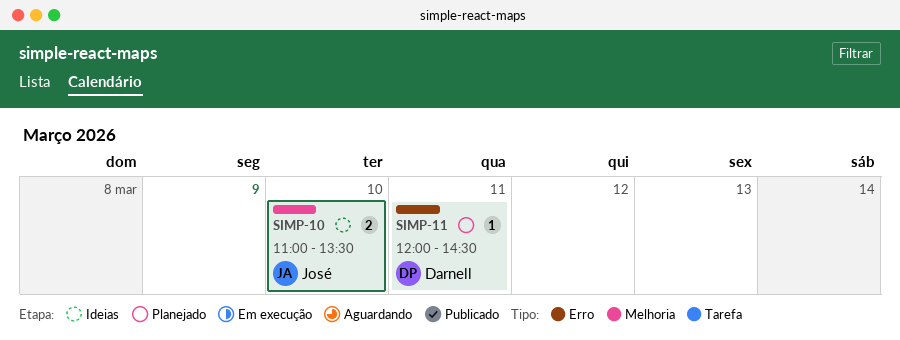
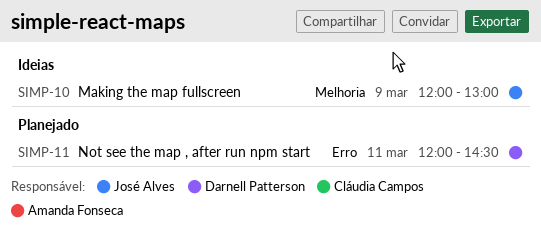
SIMP-10, day: Mar 10 -> Mar 9
SIMP-10, begins: 11:00 -> 12:00
SIMP-10, ends: 13:30 -> 13:00

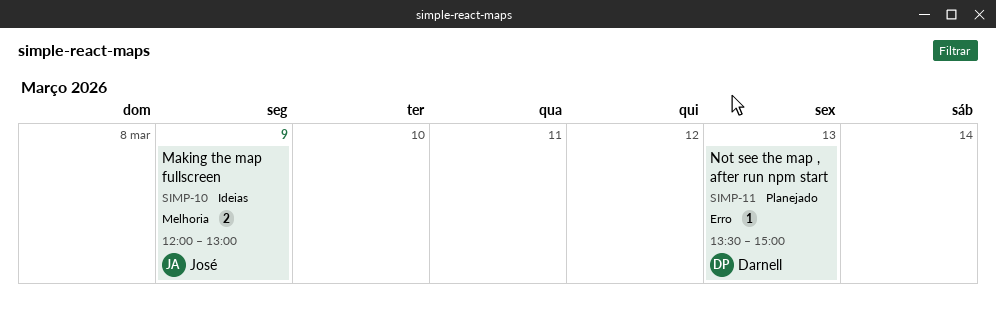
SIMP-11, day: Mar 11 -> Mar 13
SIMP-11, begins: 12:00 -> 13:30
SIMP-11, ends: 14:30 -> 15:00

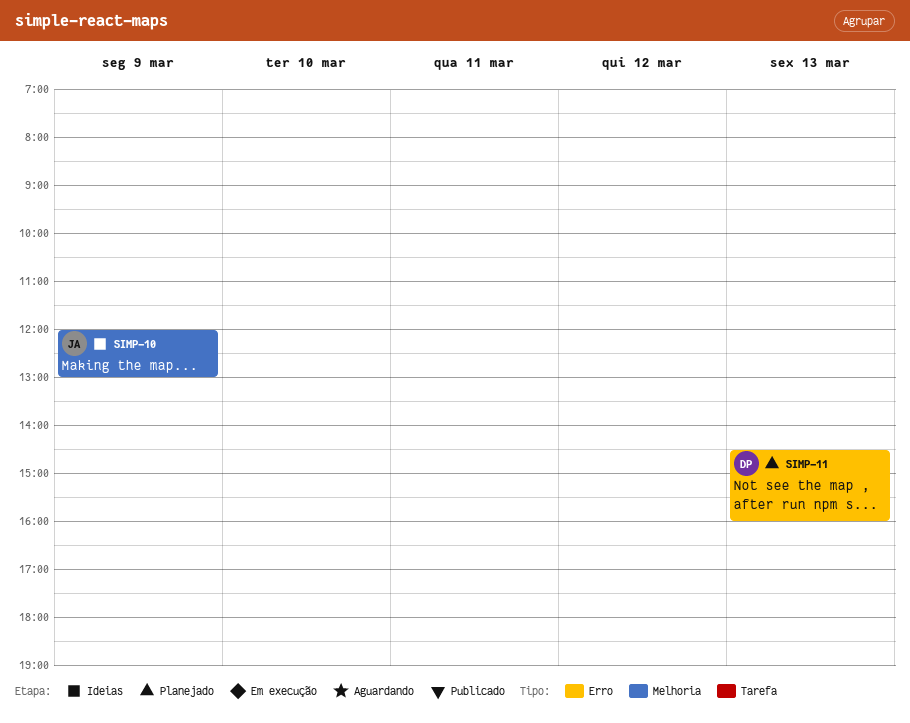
SIMP-11, begins: 13:30 -> 14:30
SIMP-11, ends: 15:00 -> 16:00

